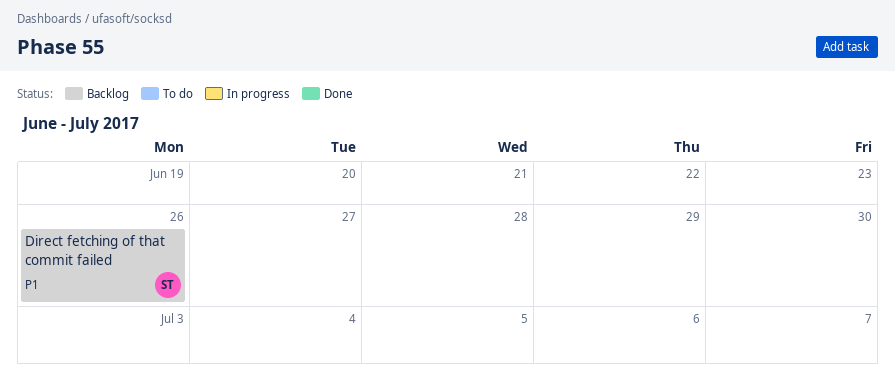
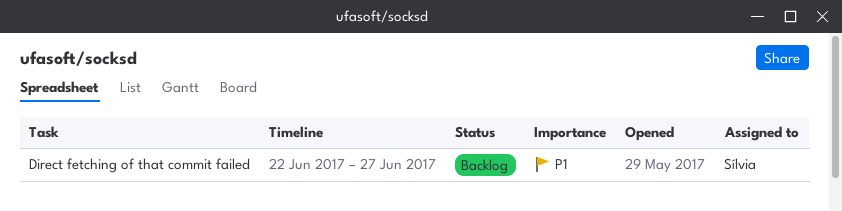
Direct fetching of that commit failed, due: Jun 26 -> Jun 27

